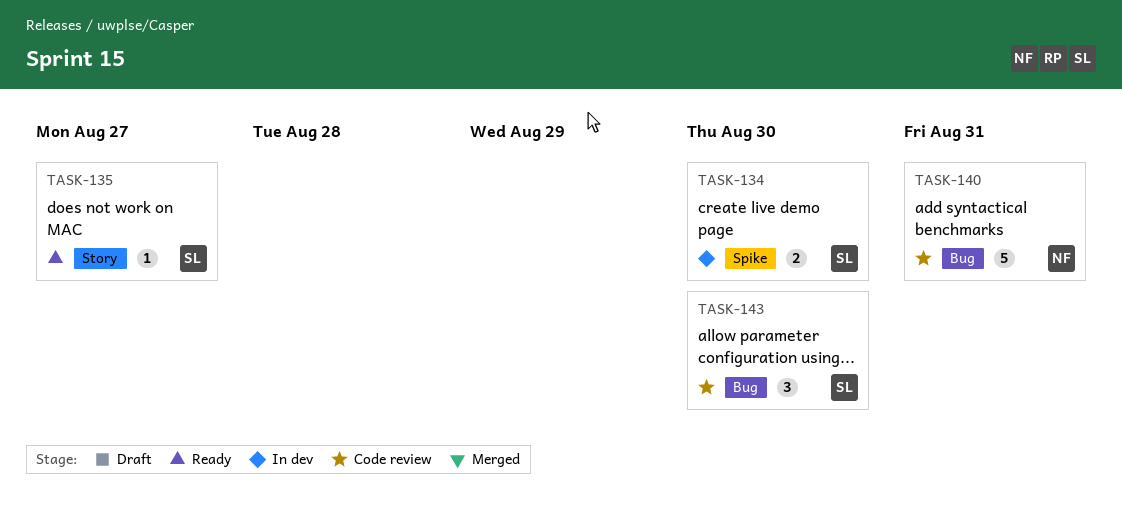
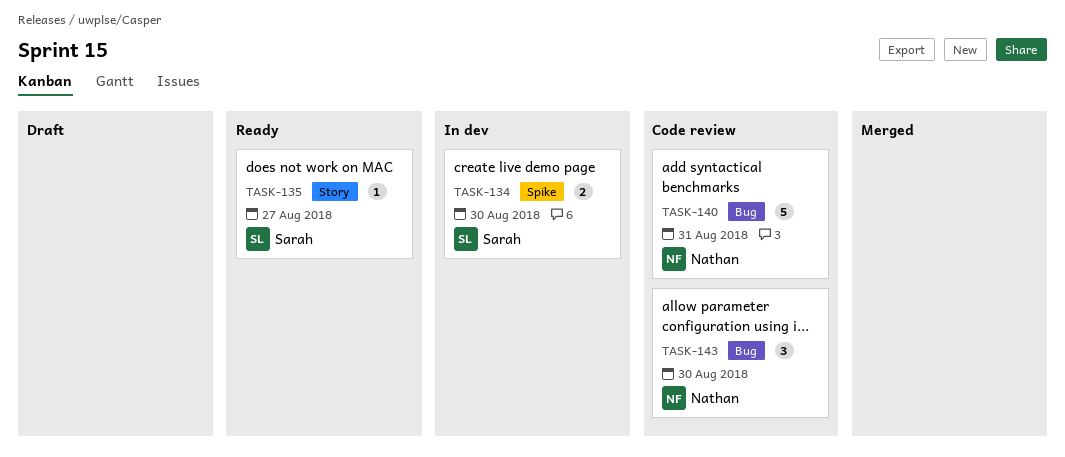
TASK-143, owner: Sarah -> Nathan

